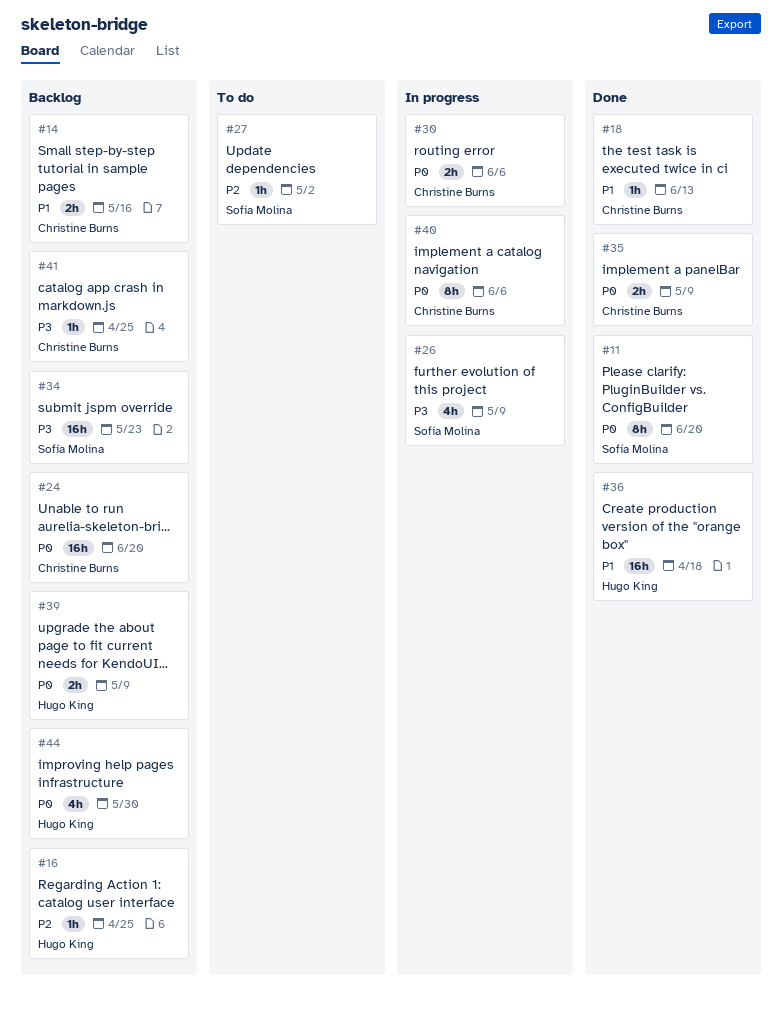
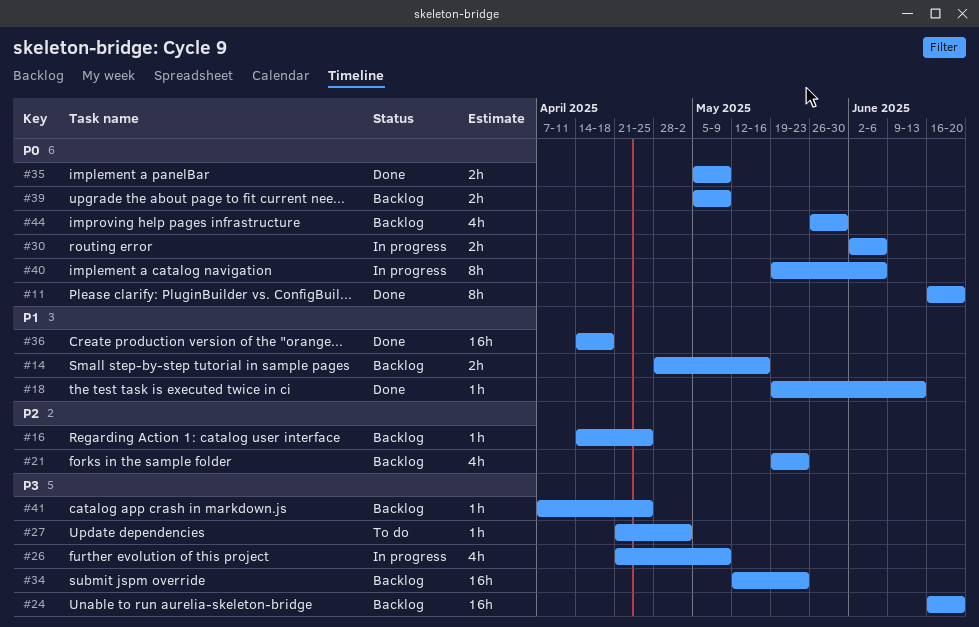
#21: none -> present
#24, priority: P0 -> P3
#27, priority: P2 -> P3

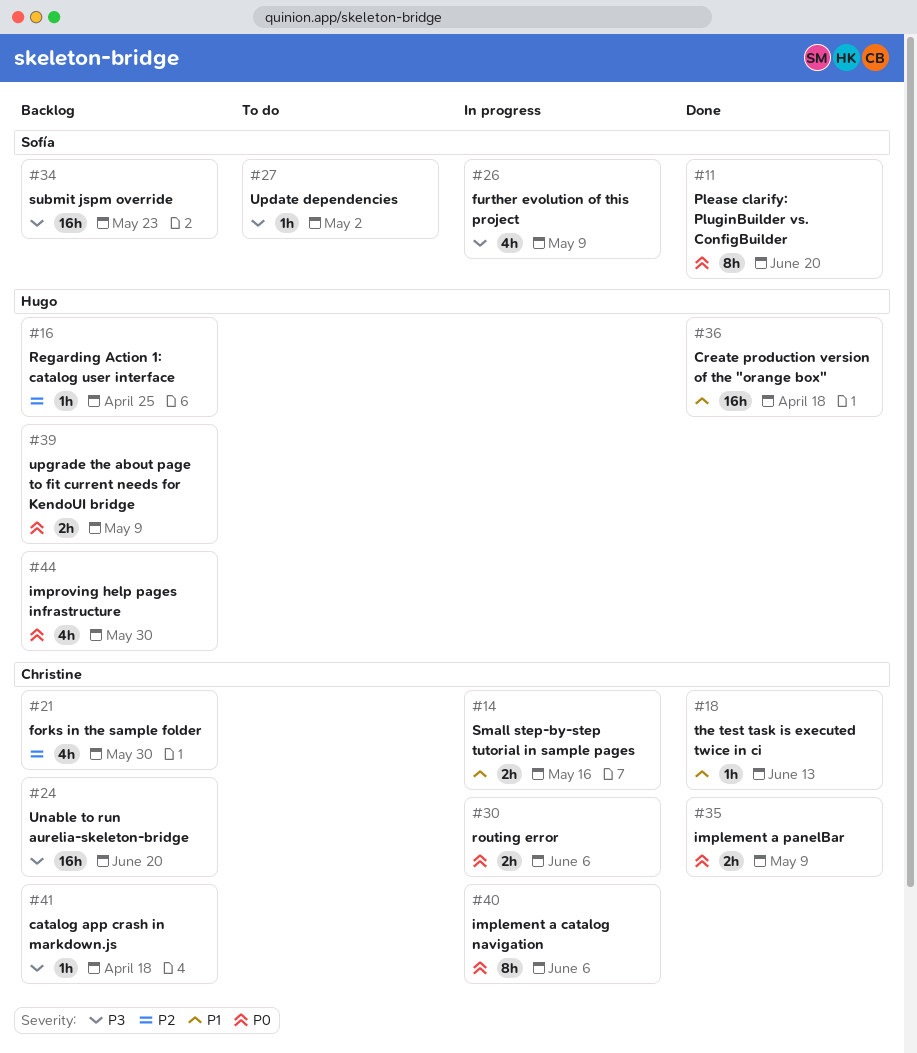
#14, status: Backlog -> In progress
#21, due: May 23 -> May 30
#41, due: Apr 25 -> Apr 18

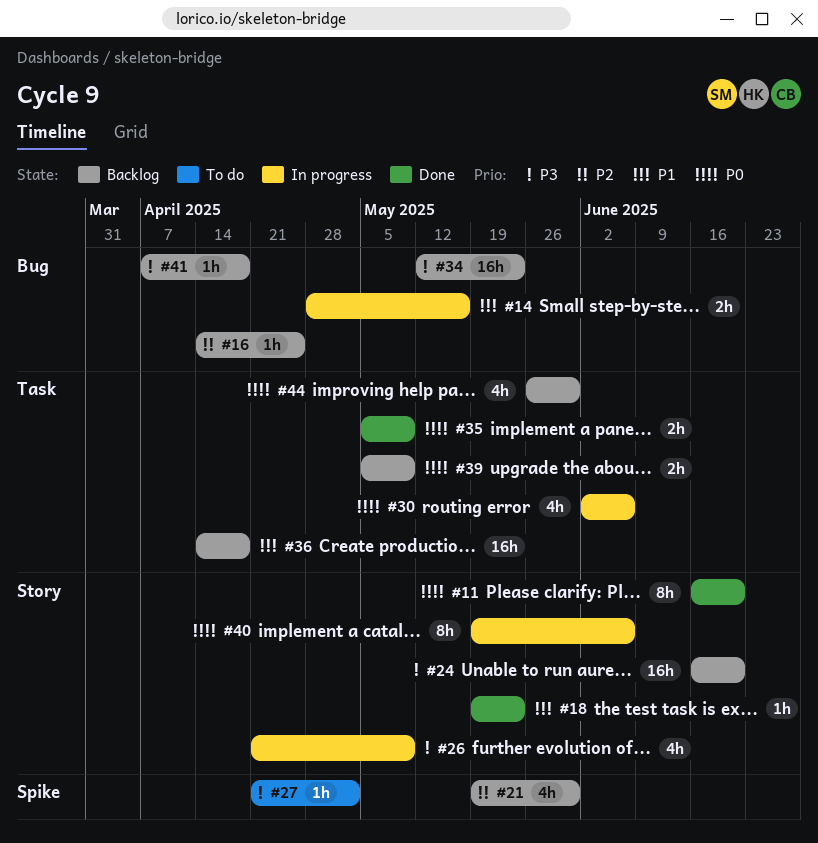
#18, due: Jun 13 -> May 23
#30, estimate: 2h -> 4h
#36, status: Done -> Backlog

